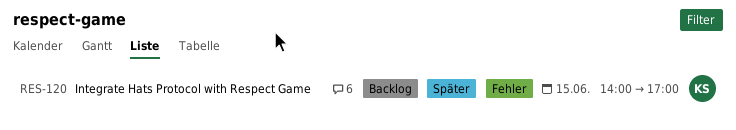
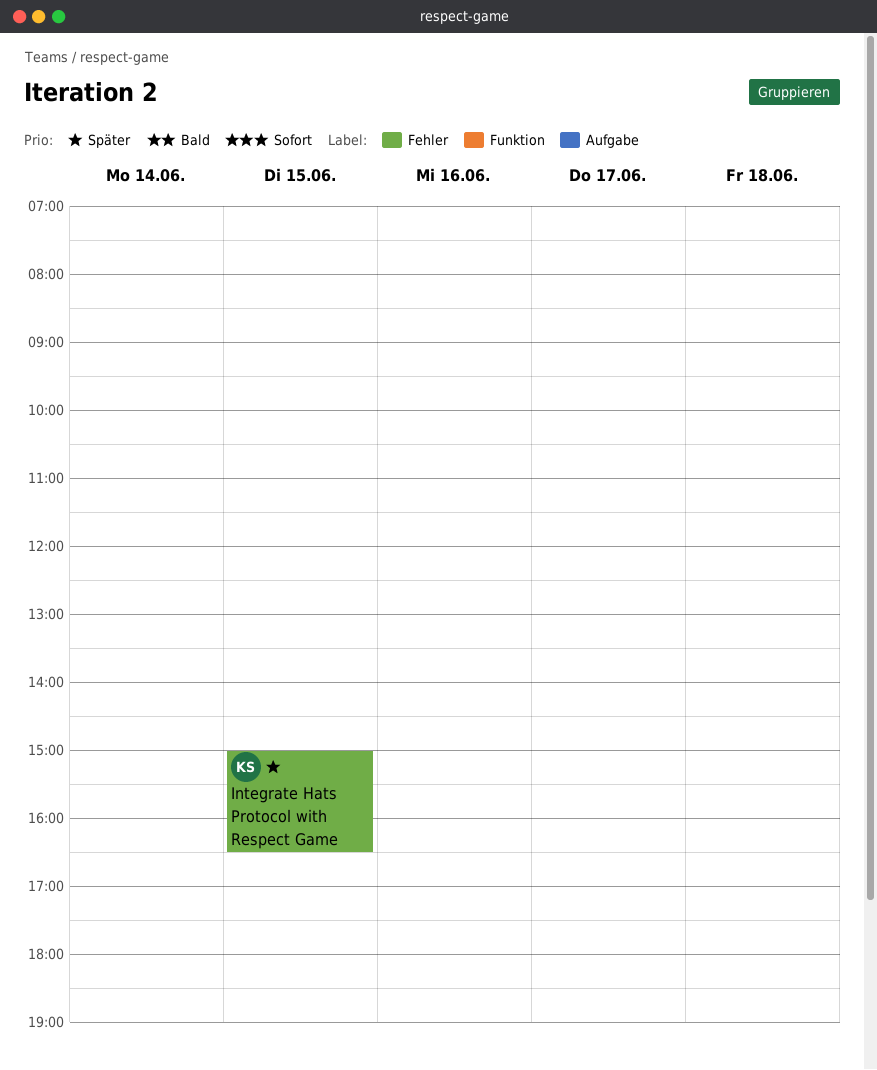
Integrate Hats Protocol with Respect Game, begins: 14:00 -> 15:00
Integrate Hats Protocol with Respect Game, ends: 17:00 -> 16:30

